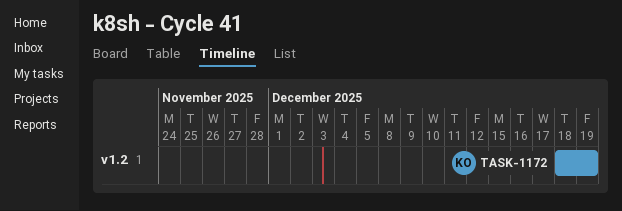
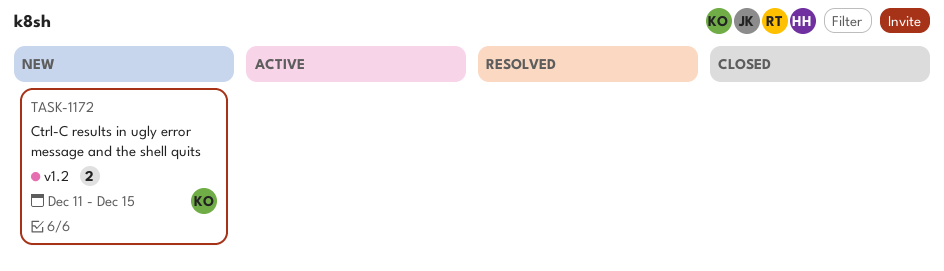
TASK-1172, start: Dec 18 -> Dec 11
TASK-1172, due: Dec 19 -> Dec 15

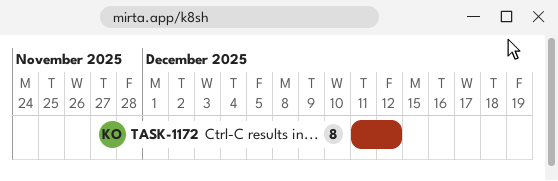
TASK-1172, estimate: 2 -> 8
TASK-1172, due: Dec 15 -> Dec 12

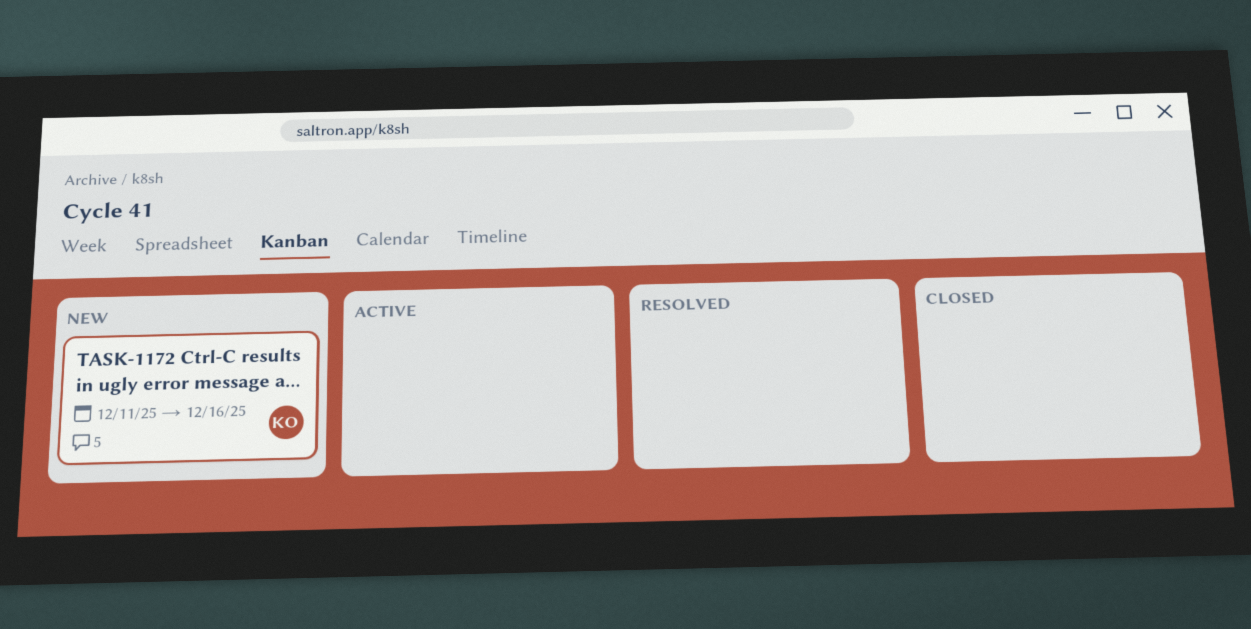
TASK-1172, due: Dec 12 -> Dec 16

